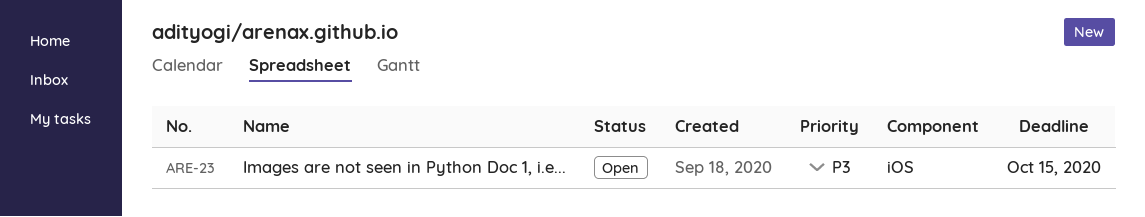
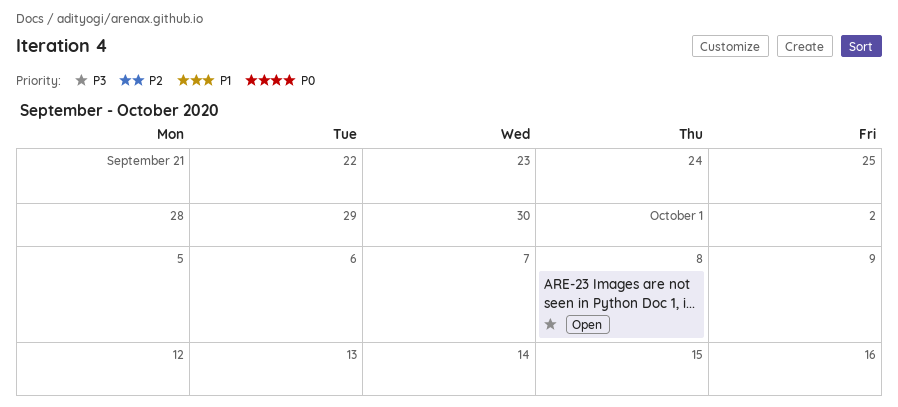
ARE-23, due: Oct 15 -> Oct 8

